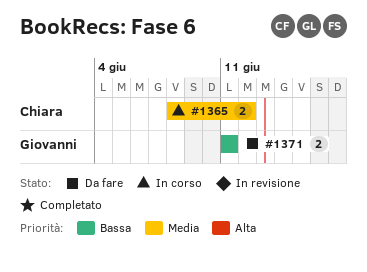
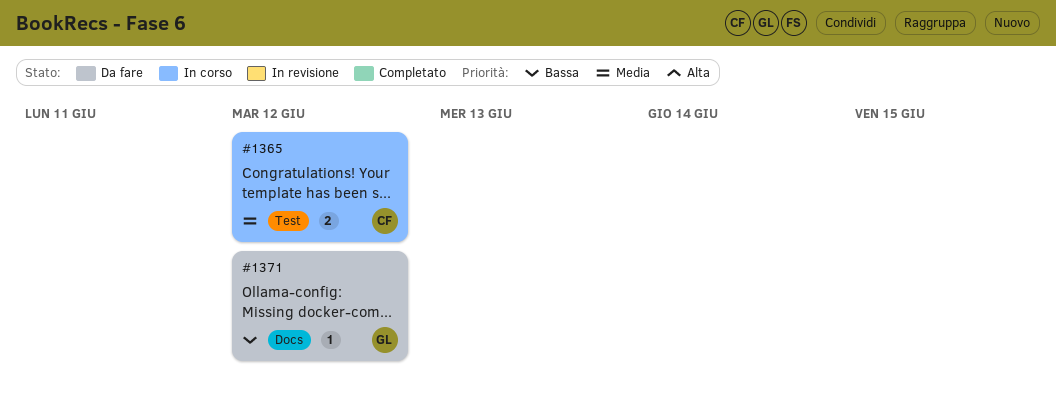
#1371, estimate: 2 -> 1
#1371, due: Jun 11 -> Jun 12

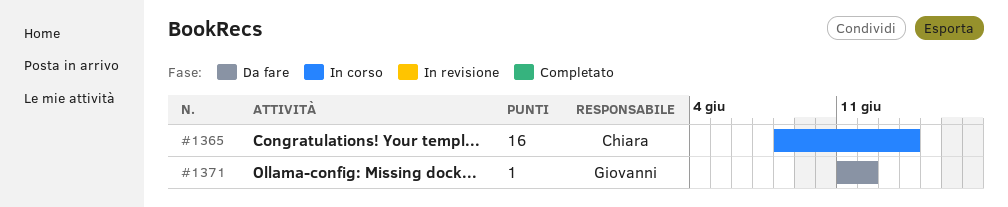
#1365, estimate: 2 -> 16
#1365, due: Jun 12 -> Jun 14

